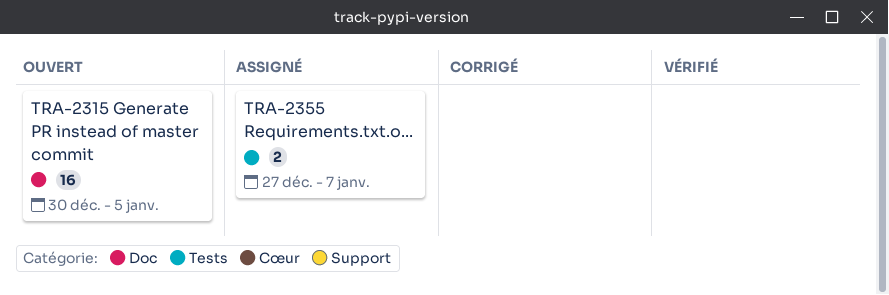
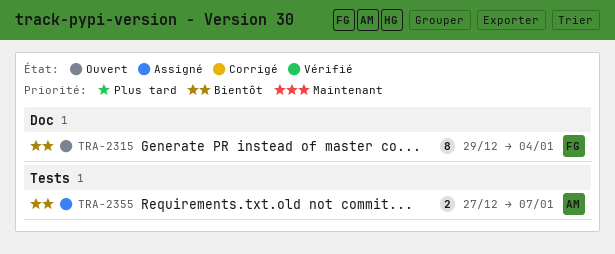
TRA-2315, estimate: 16 -> 8
TRA-2315, start: Dec 30 -> Dec 29
TRA-2315, due: Jan 5 -> Jan 4

